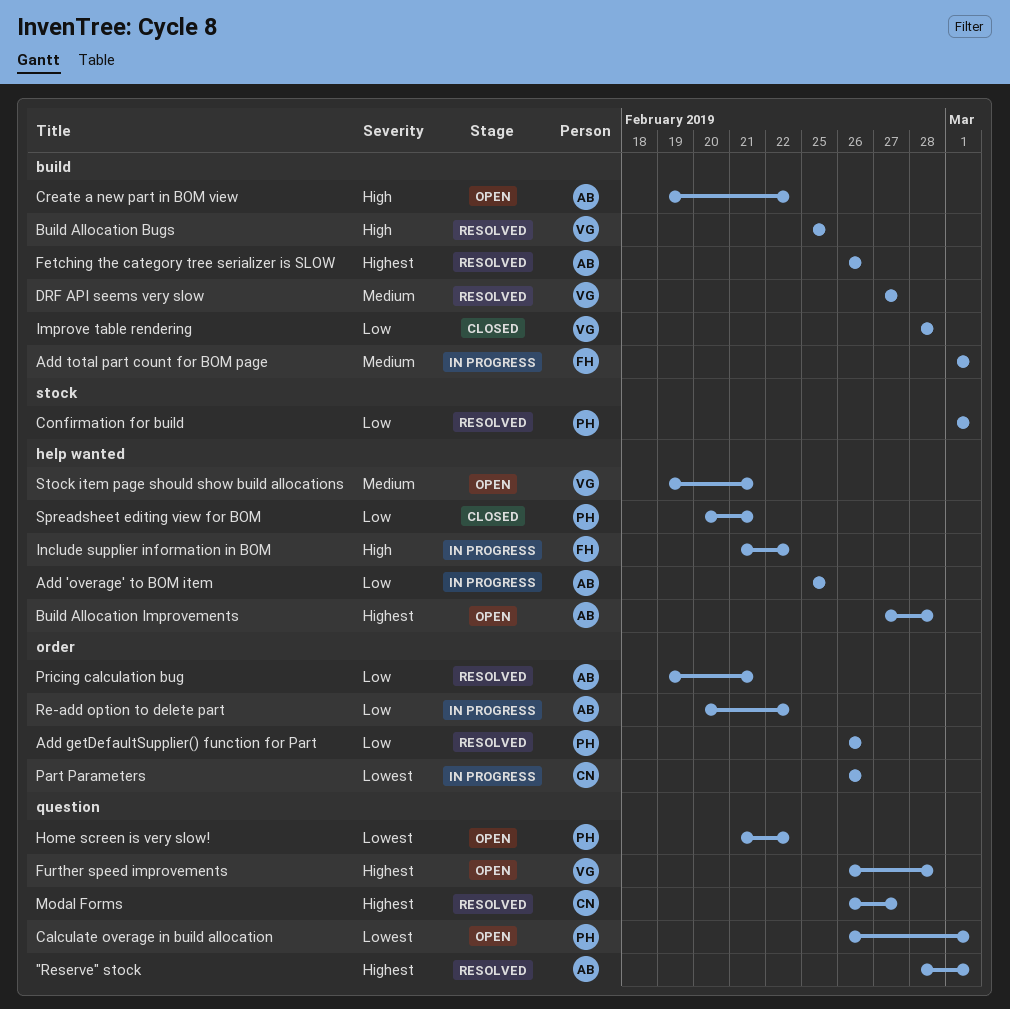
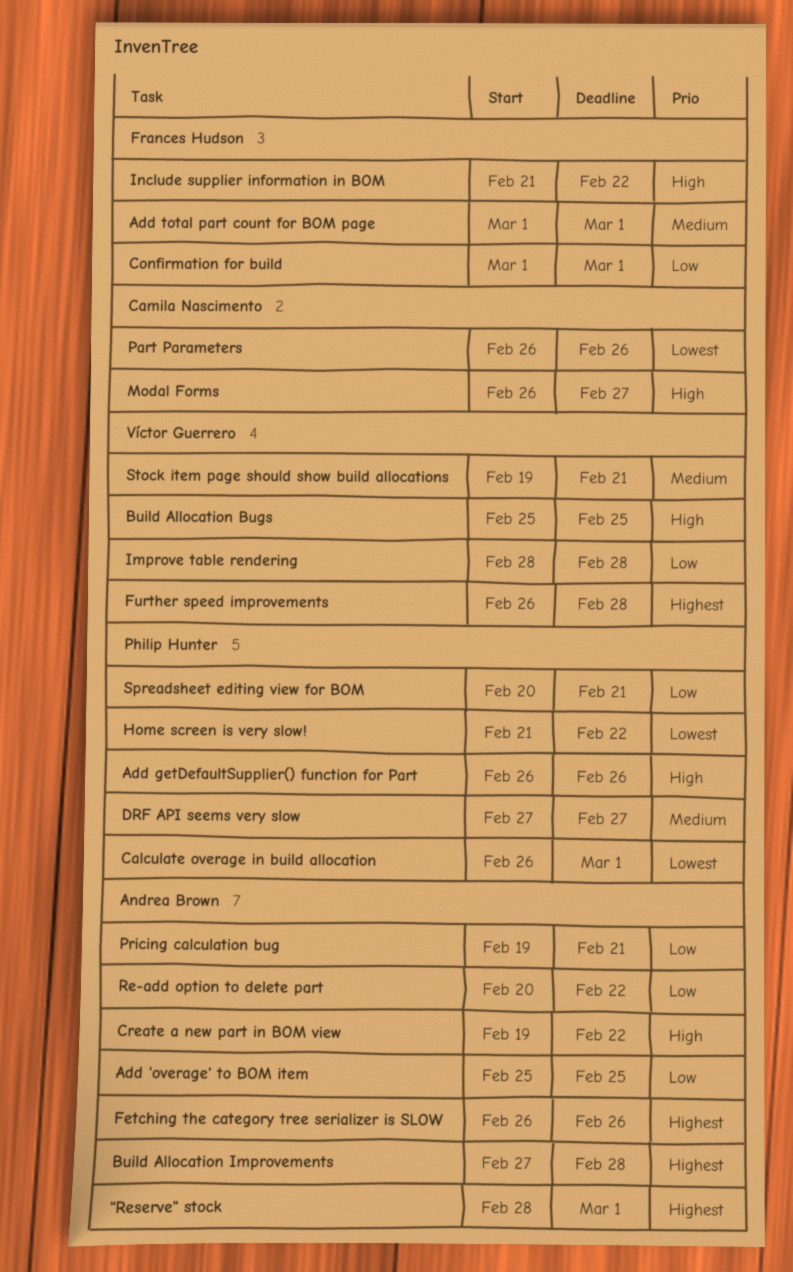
Add getDefaultSupplier() function for Part, priority: Low -> High
Confirmation for build, owner: Philip Hunter -> Frances Hudson
DRF API seems very slow, owner: Víctor Guerrero -> Philip Hunter
Modal Forms, priority: Highest -> High

